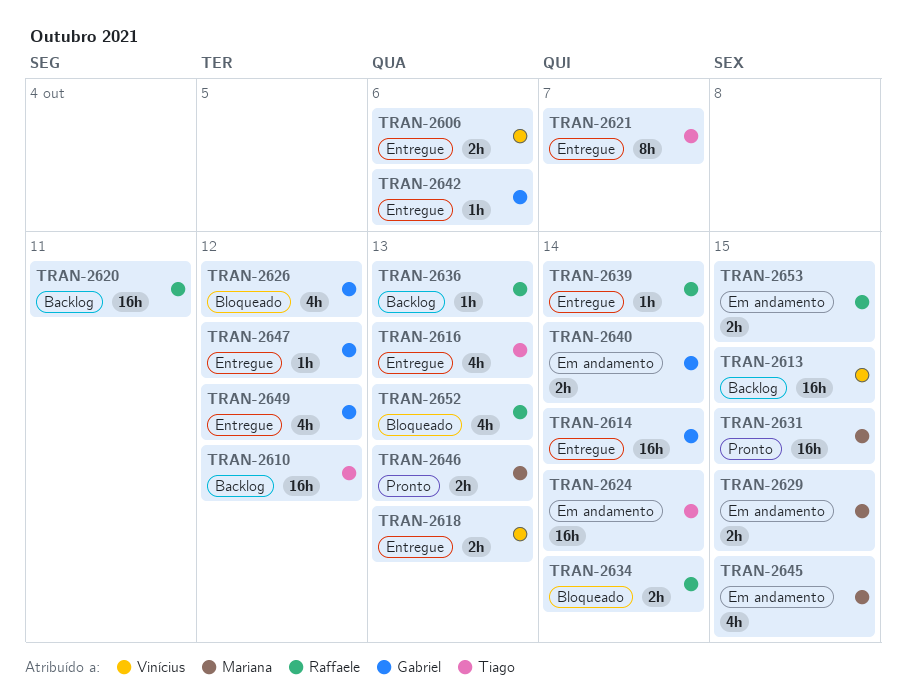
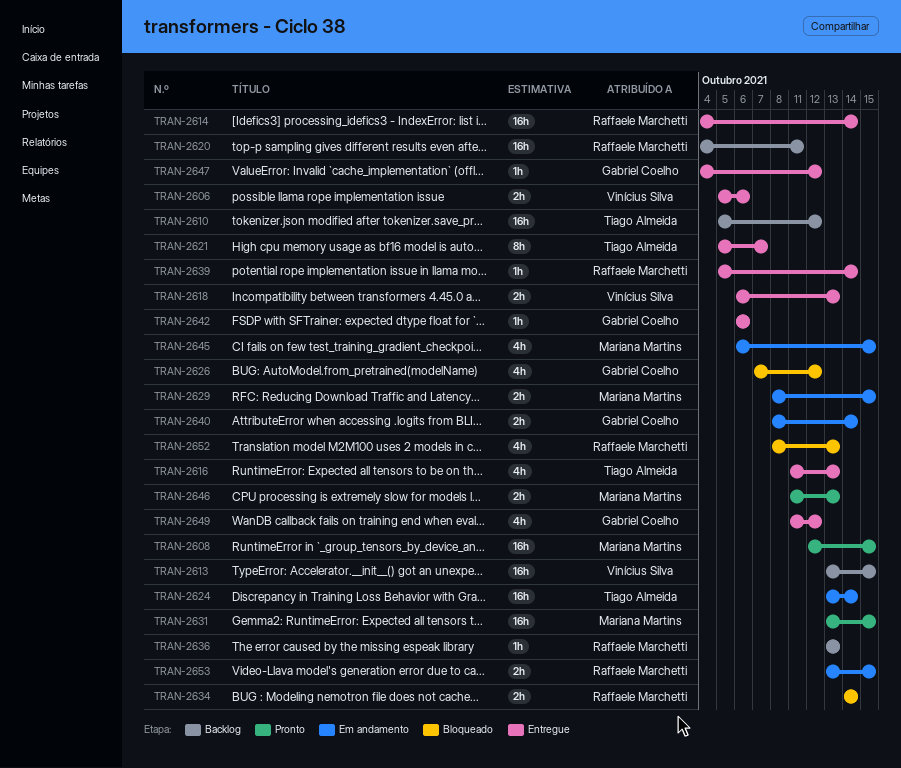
TRAN-2608: none -> present
TRAN-2614, owner: Gabriel Coelho -> Raffaele Marchetti

